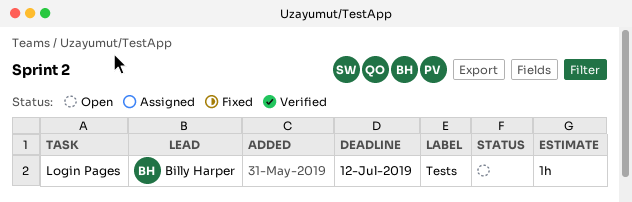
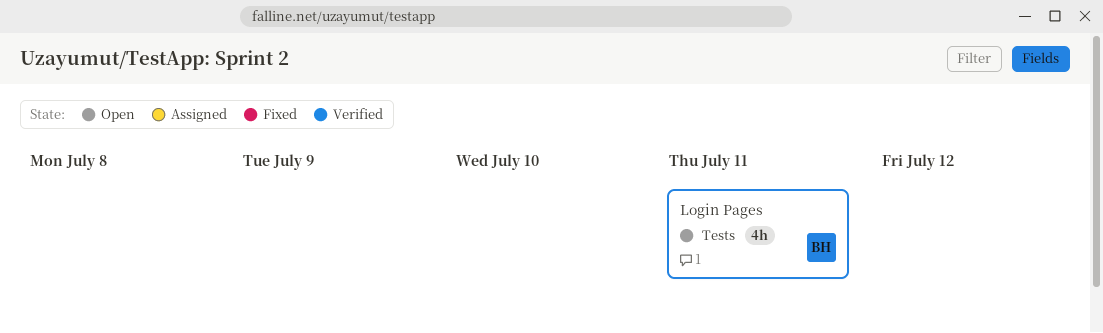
Login Pages, estimate: 1h -> 4h
Login Pages, due: Jul 12 -> Jul 11

